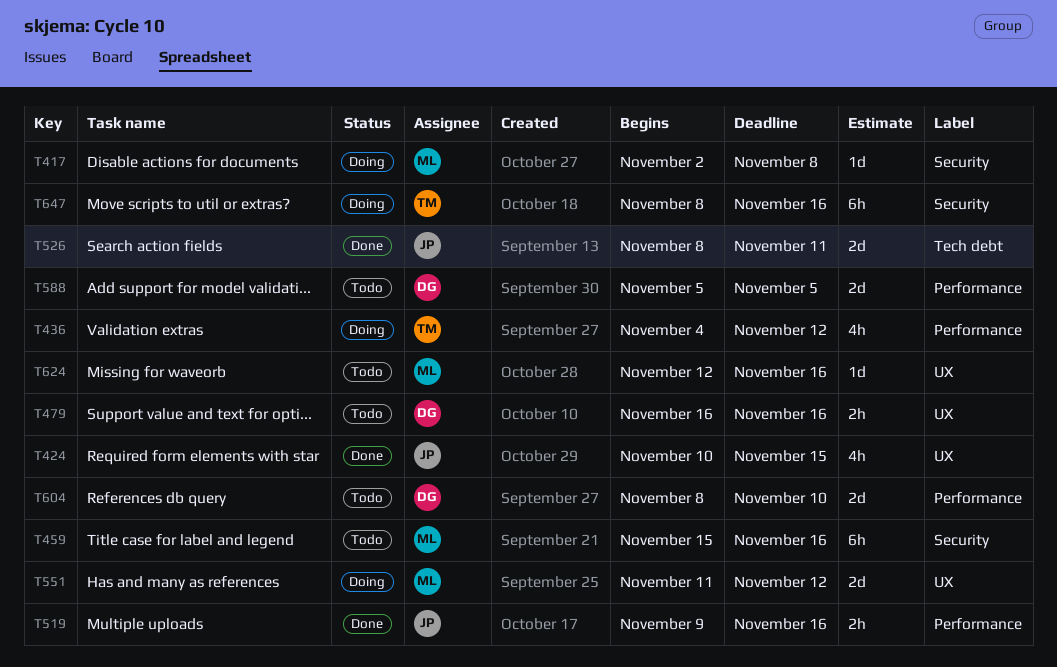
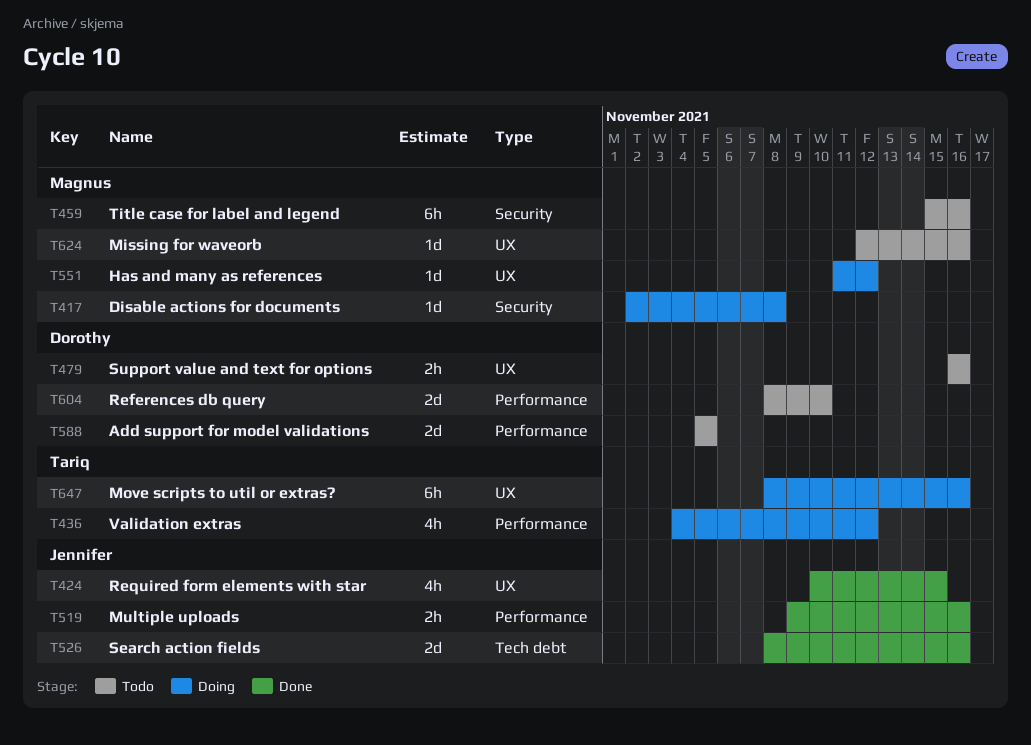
T526, due: Nov 11 -> Nov 16
T551, estimate: 2d -> 1d
T647, label: Security -> UX

